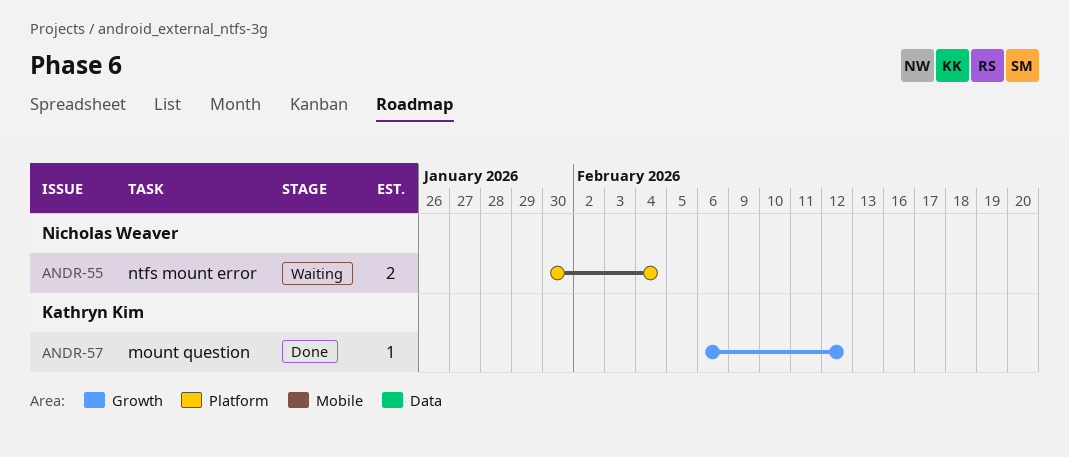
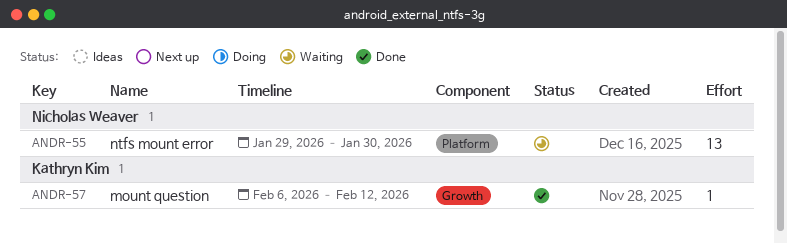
ANDR-55, estimate: 2 -> 13
ANDR-55, start: Jan 30 -> Jan 29
ANDR-55, due: Feb 4 -> Jan 30

